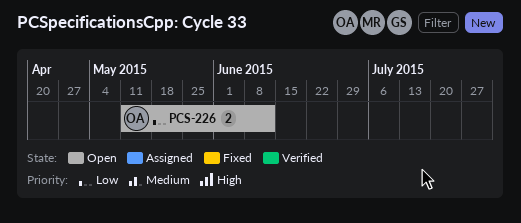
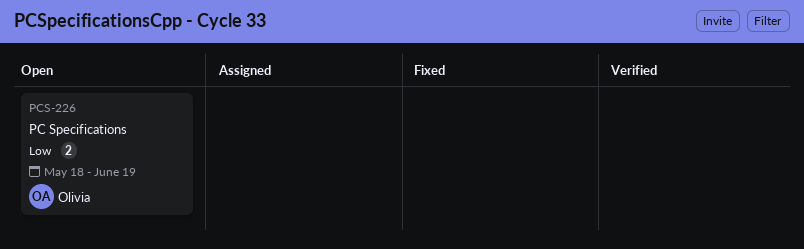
PCS-226, start: May 11 -> May 18
PCS-226, due: Jun 12 -> Jun 19

